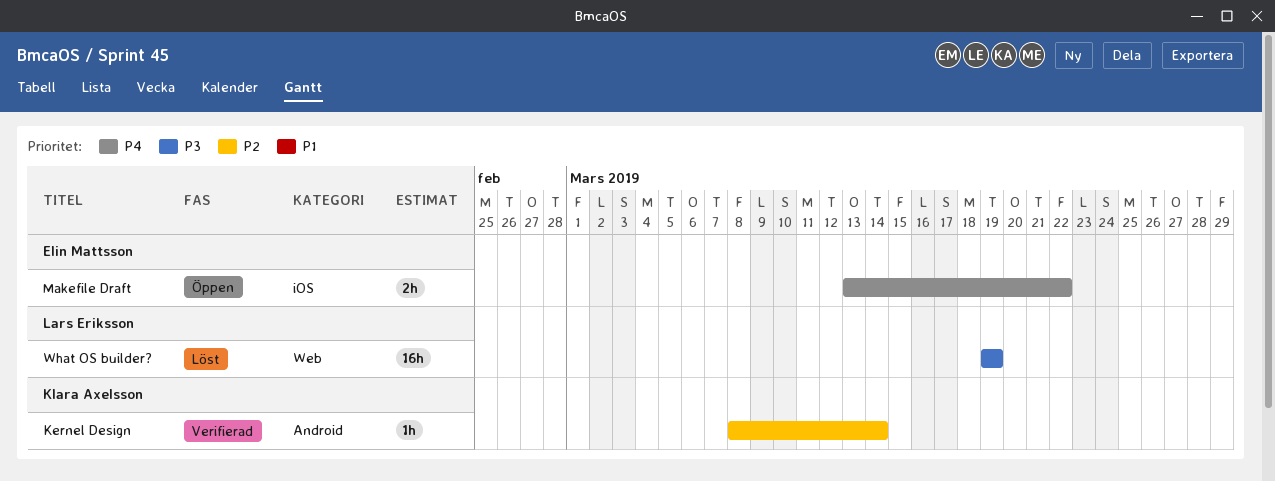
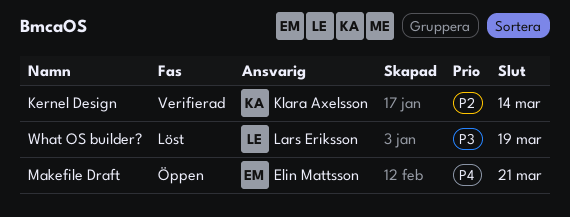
Makefile Draft, due: Mar 22 -> Mar 21

